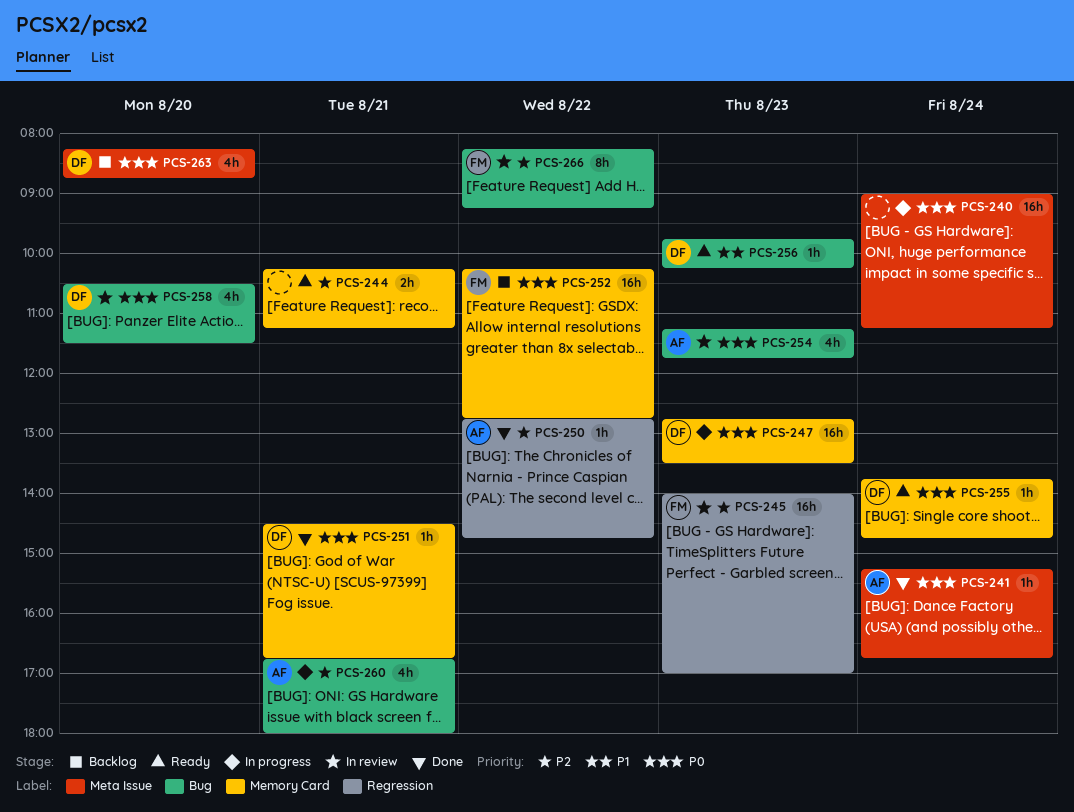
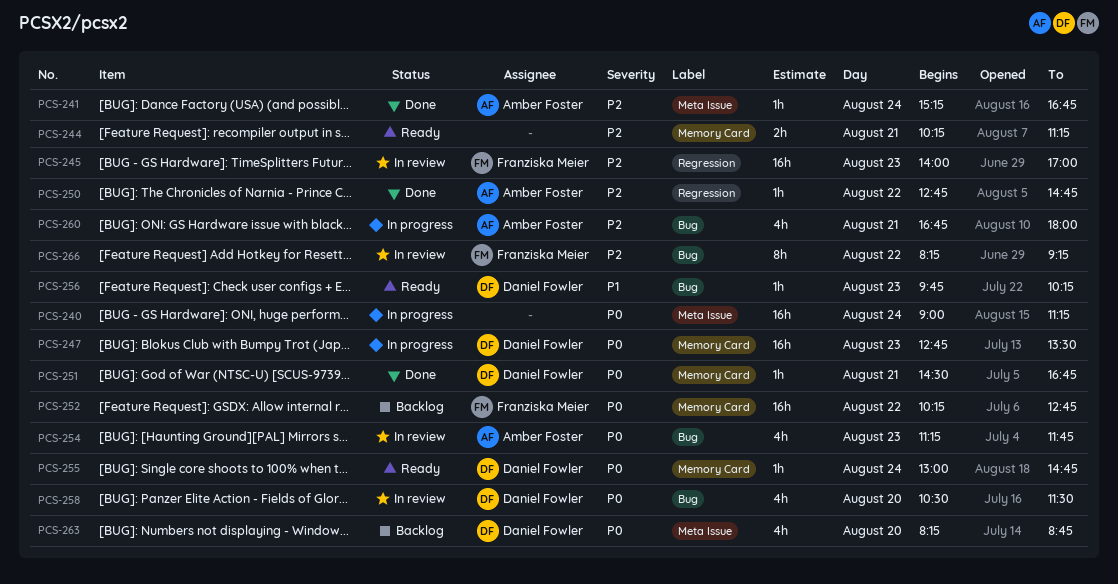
PCS-241, priority: P0 -> P2
PCS-255, begins: 13:45 -> 13:00

